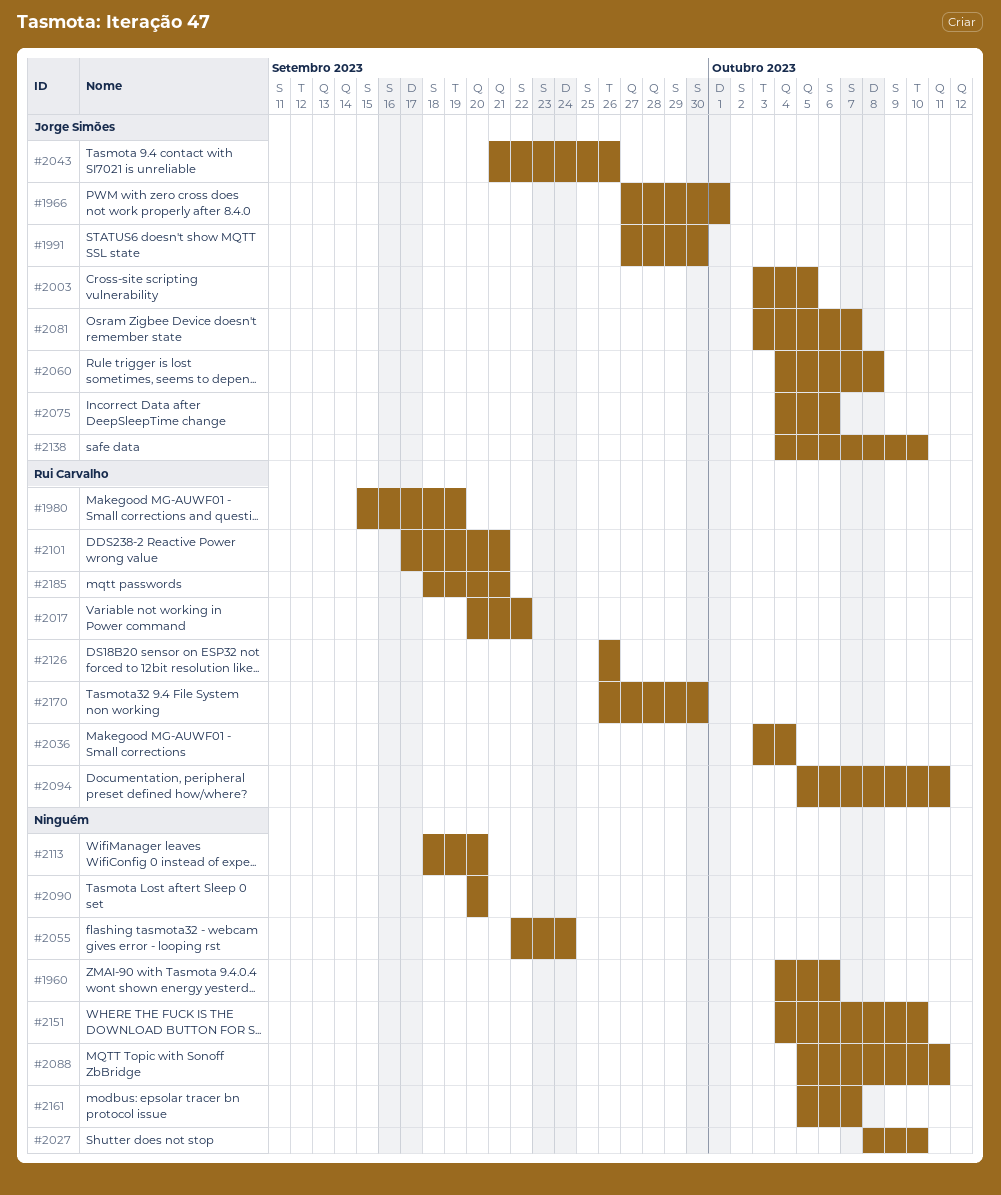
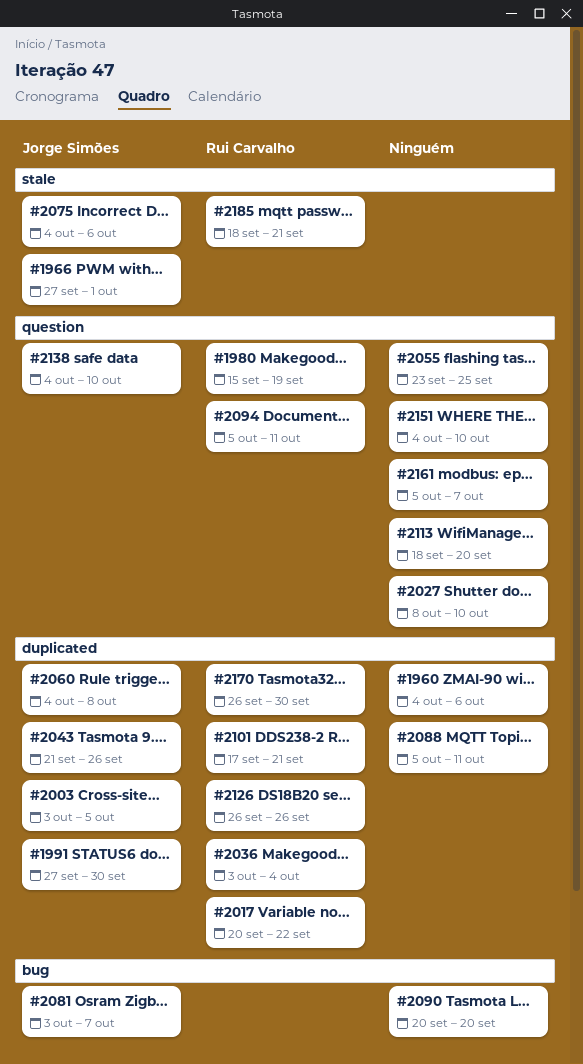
#2055, start: Sep 22 -> Sep 23
#2055, due: Sep 24 -> Sep 25

